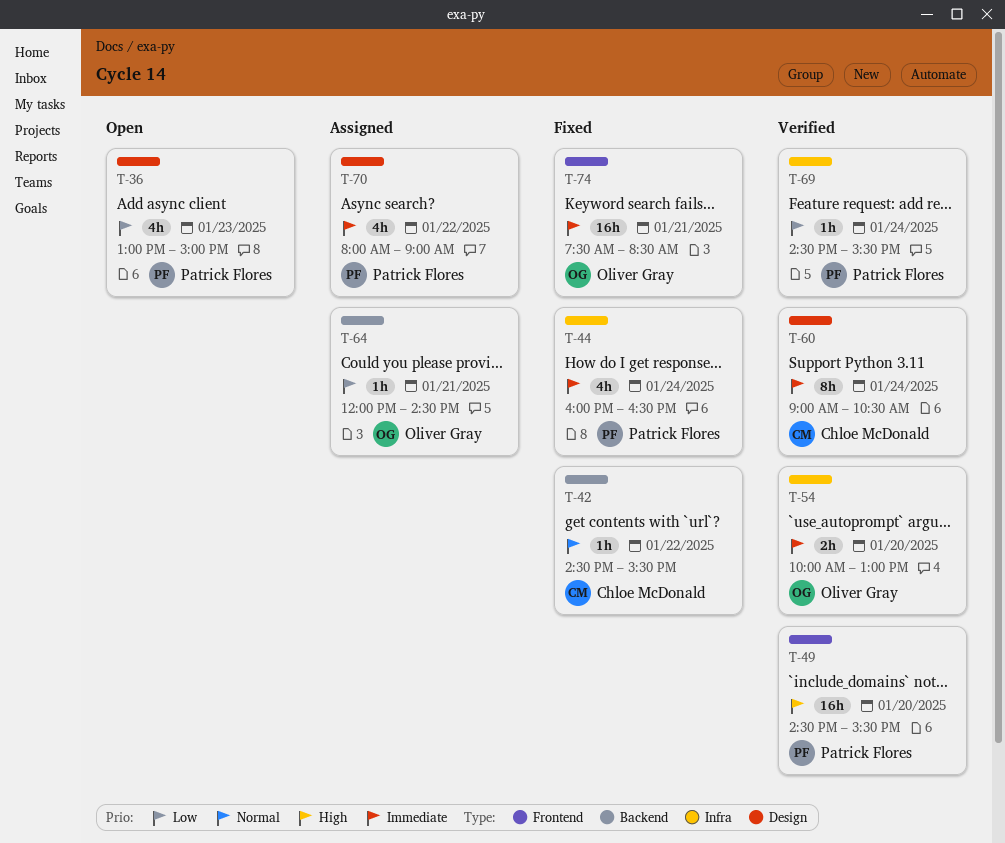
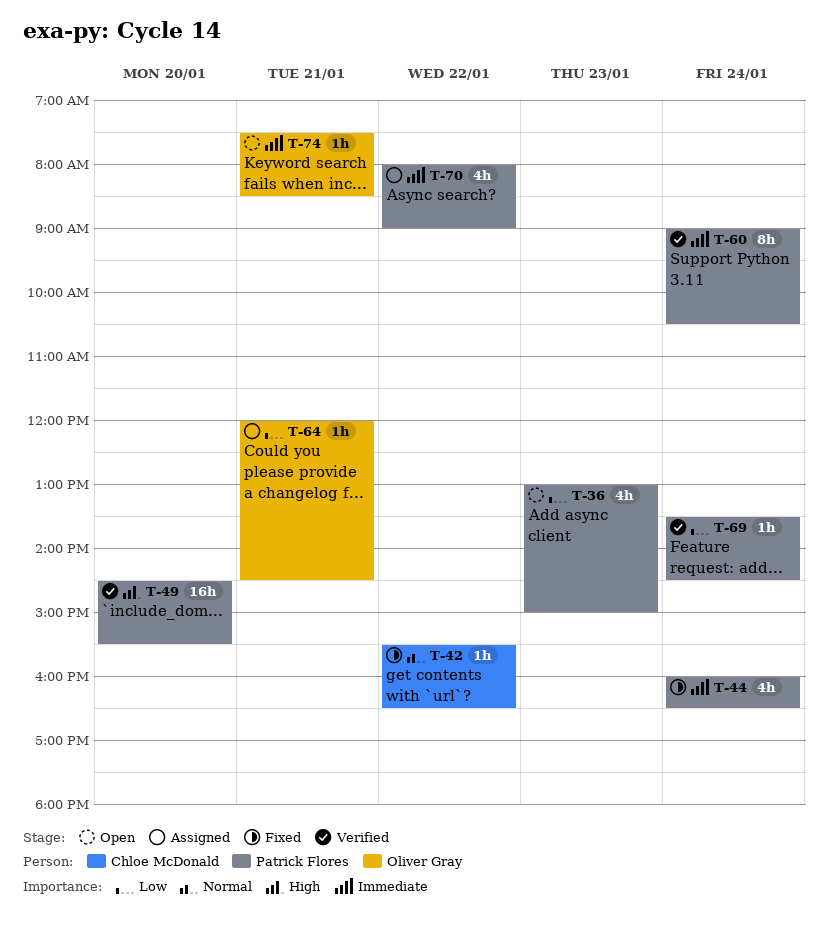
T-42, begins: 14:30 -> 15:30
T-42, ends: 15:30 -> 16:30
T-54: present -> none
T-60, owner: Chloe McDonald -> Patrick Flores
T-69, begins: 14:30 -> 13:30
T-69, ends: 15:30 -> 14:30
T-74, status: Fixed -> Open
T-74, estimate: 16h -> 1h

